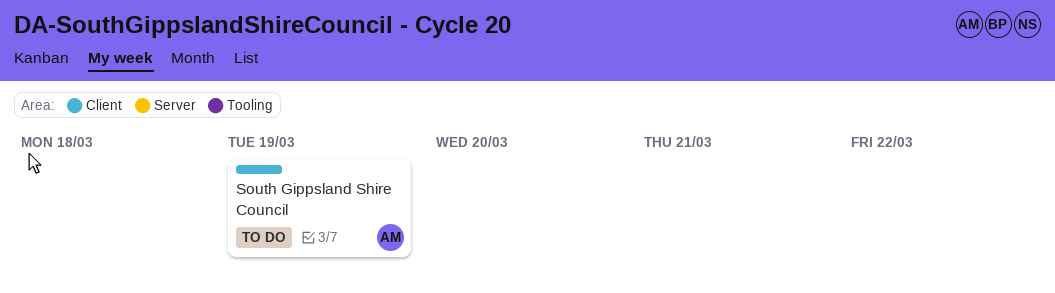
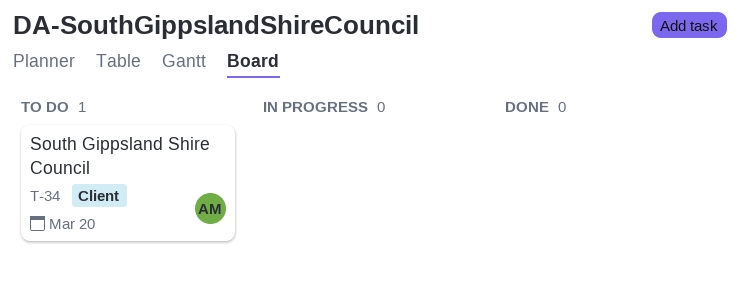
South Gippsland Shire Council, due: Mar 19 -> Mar 20

